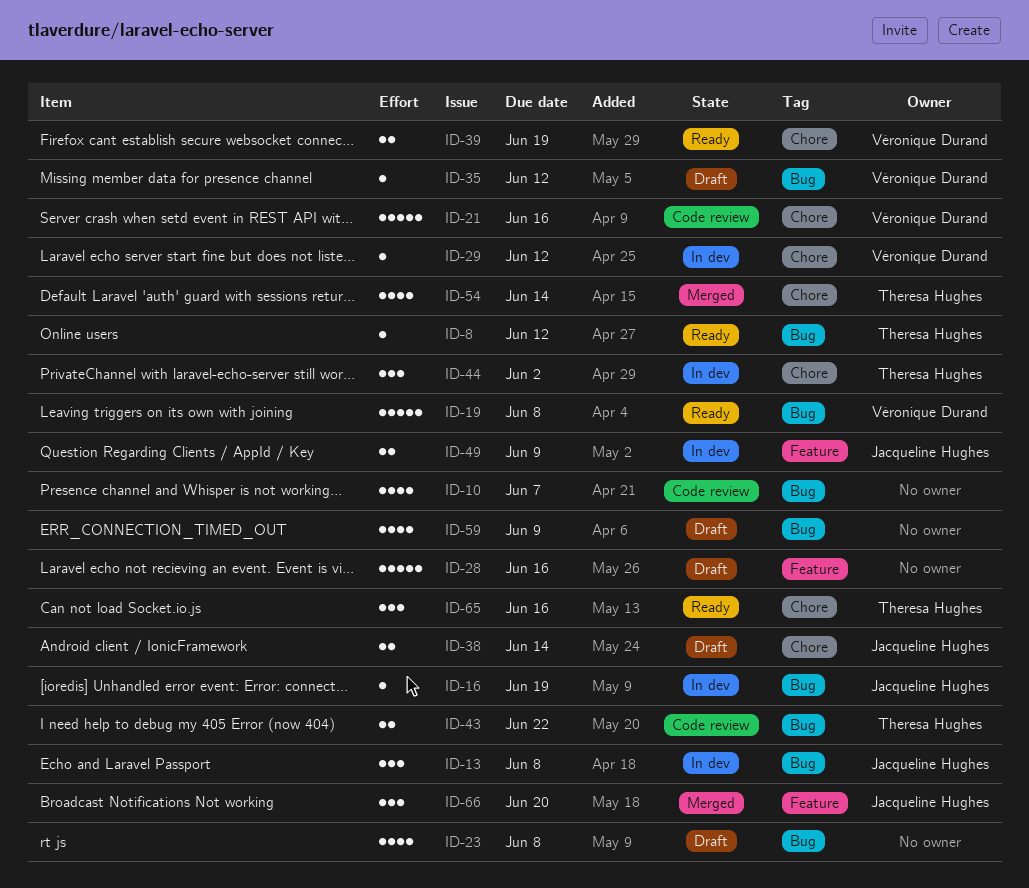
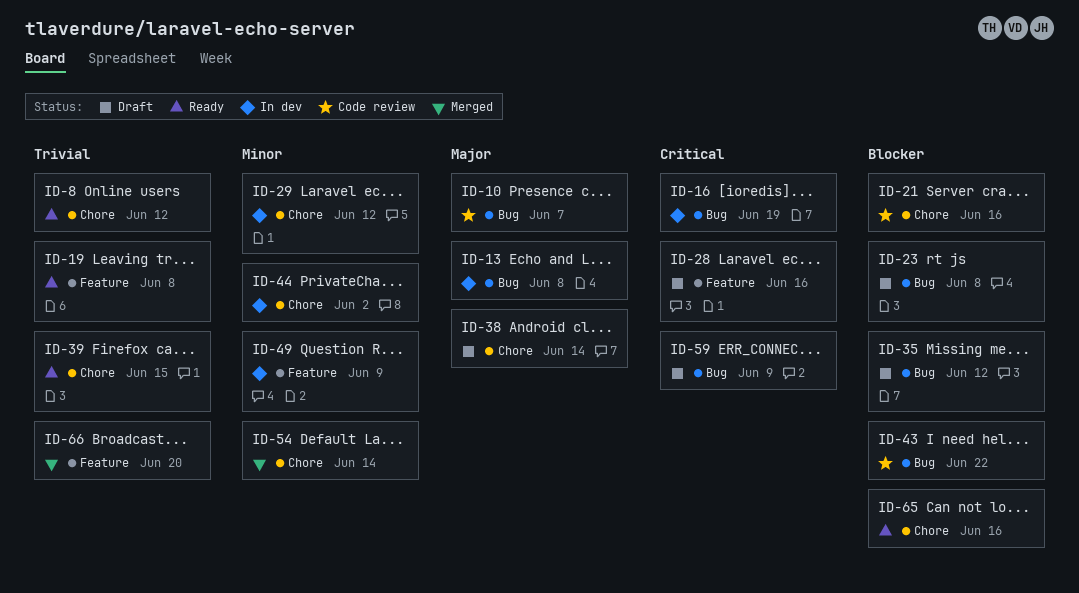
ID-8, label: Bug -> Chore
ID-19, label: Bug -> Feature
ID-39, due: Jun 19 -> Jun 15

